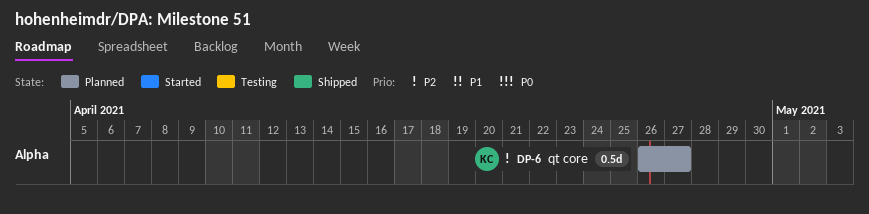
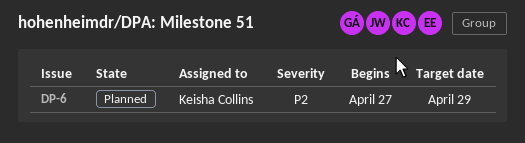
DP-6, start: Apr 26 -> Apr 27
DP-6, due: Apr 27 -> Apr 29

